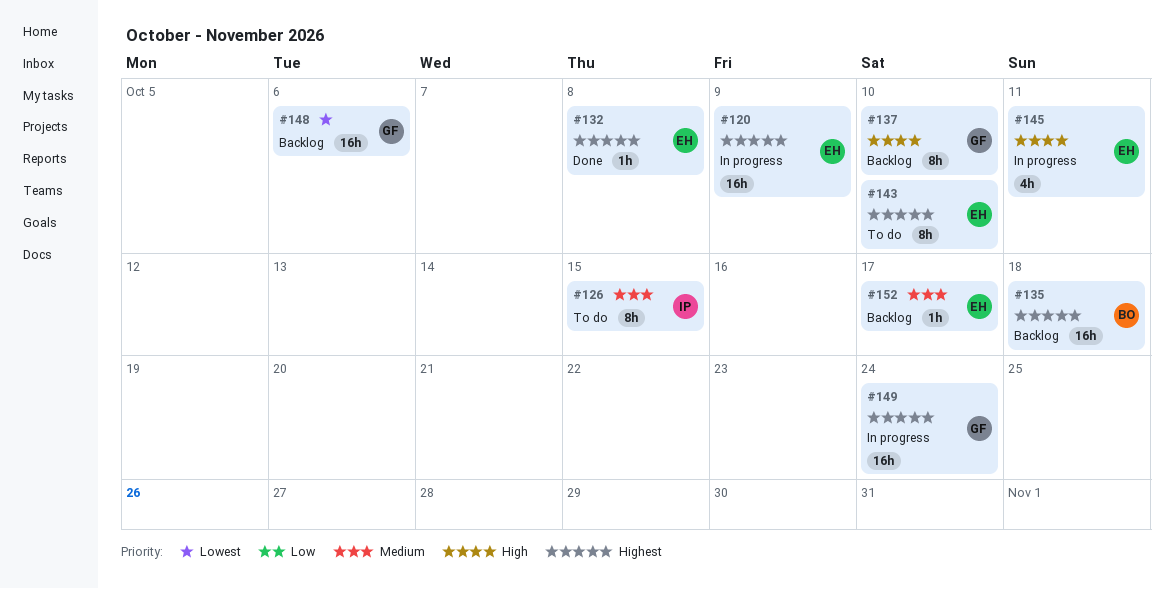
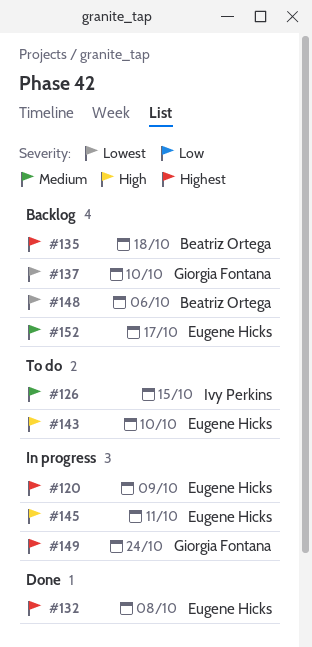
#137, priority: High -> Lowest
#143, priority: Highest -> High
#148, owner: Giorgia Fontana -> Beatriz Ortega

